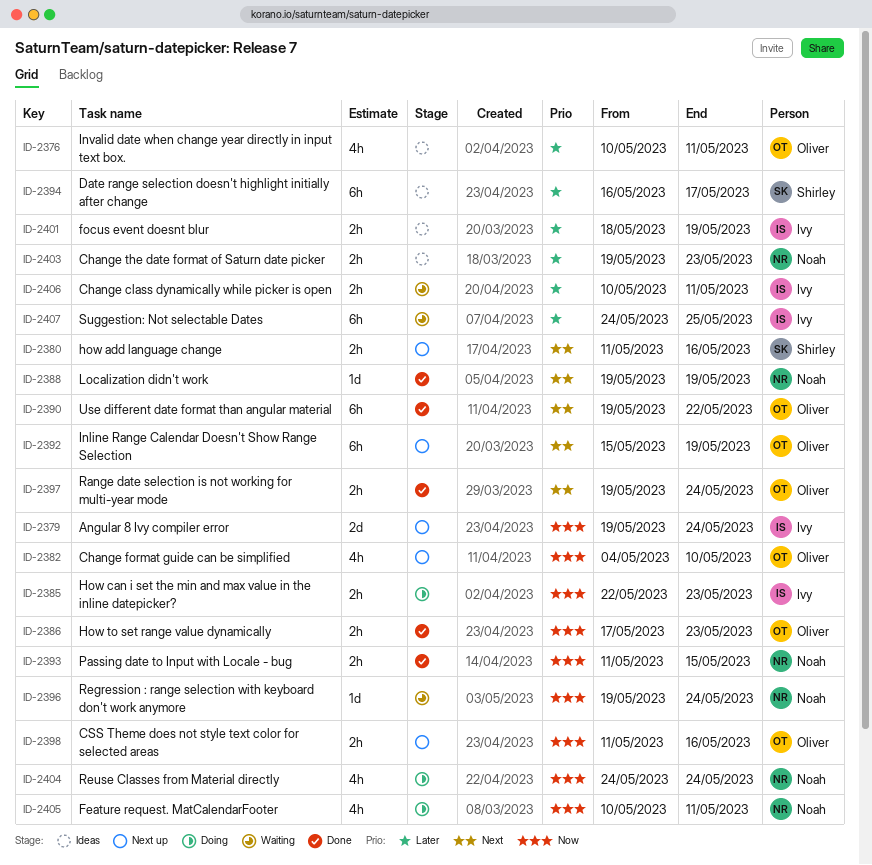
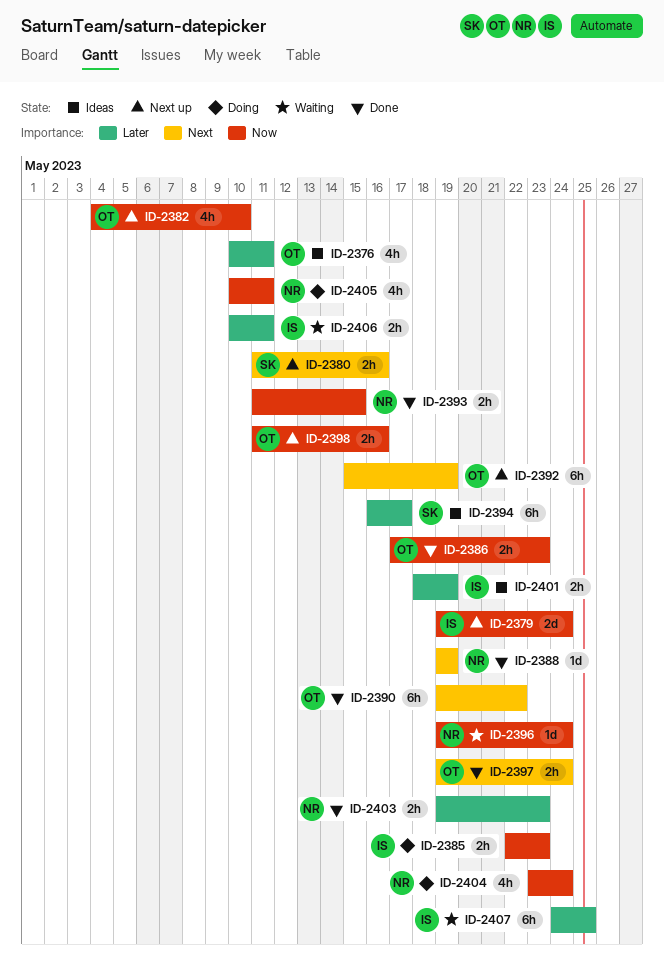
ID-2403, status: Ideas -> Done
ID-2404, start: May 24 -> May 23

